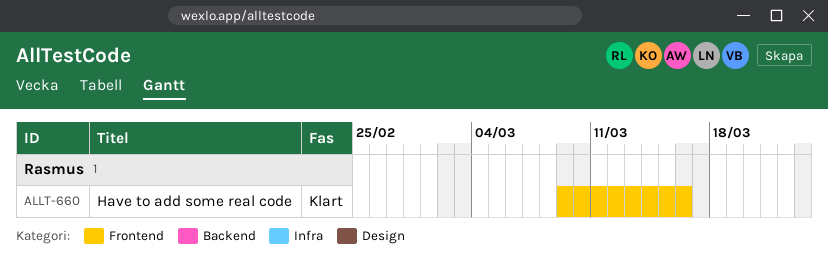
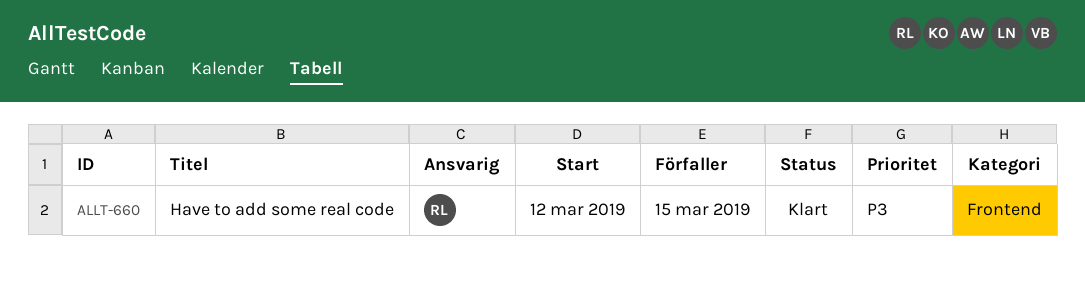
ALLT-660, start: Mar 9 -> Mar 12
ALLT-660, due: Mar 16 -> Mar 15

